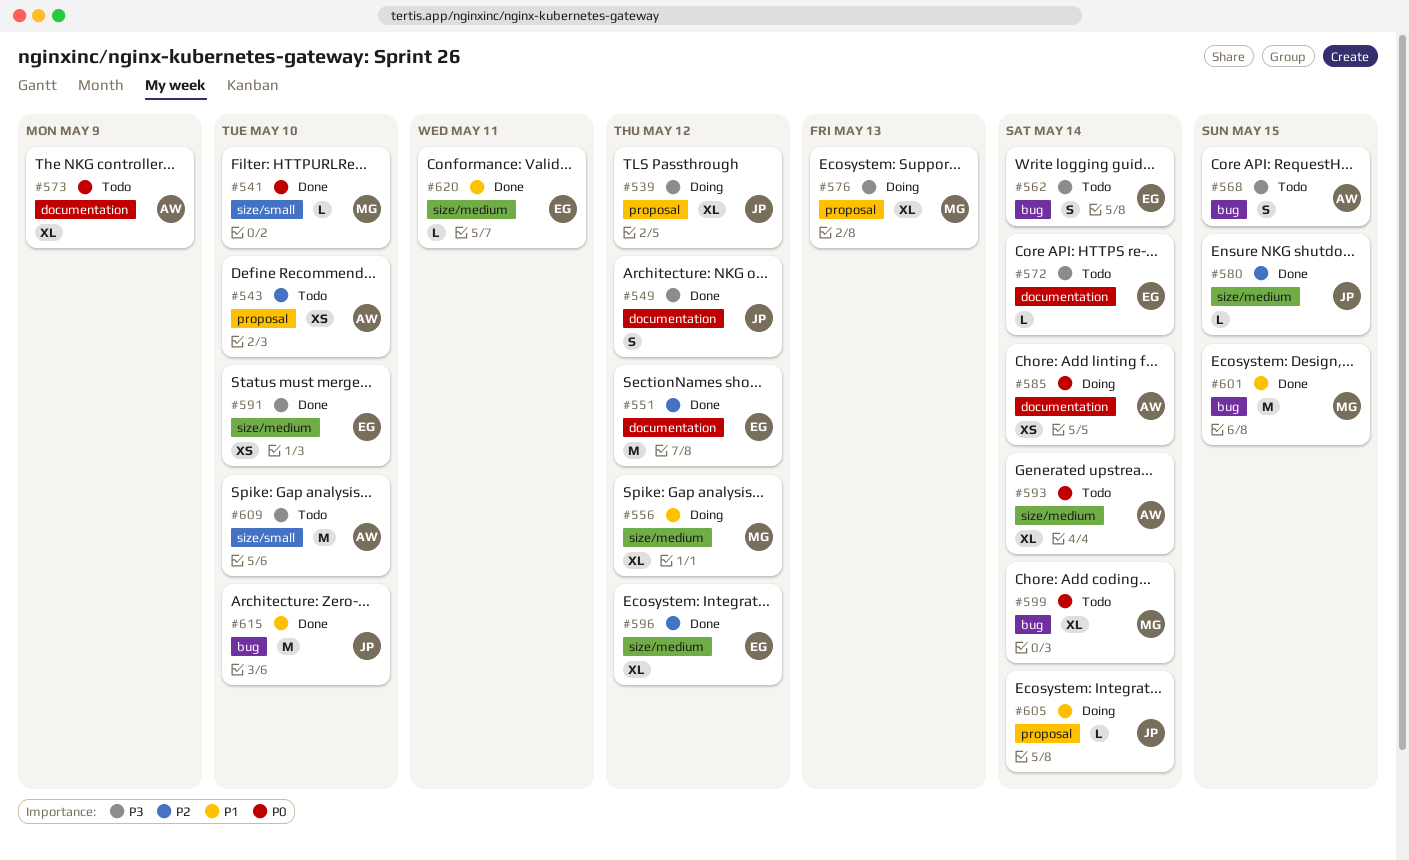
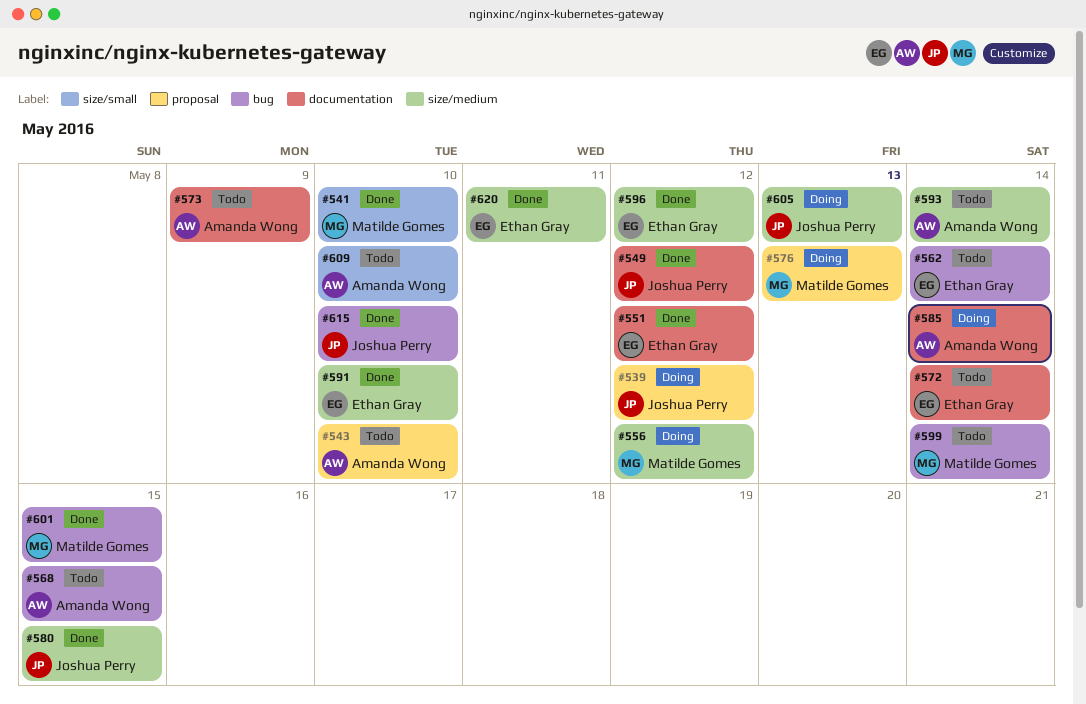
#605, label: proposal -> size/medium
#605, due: May 14 -> May 13

